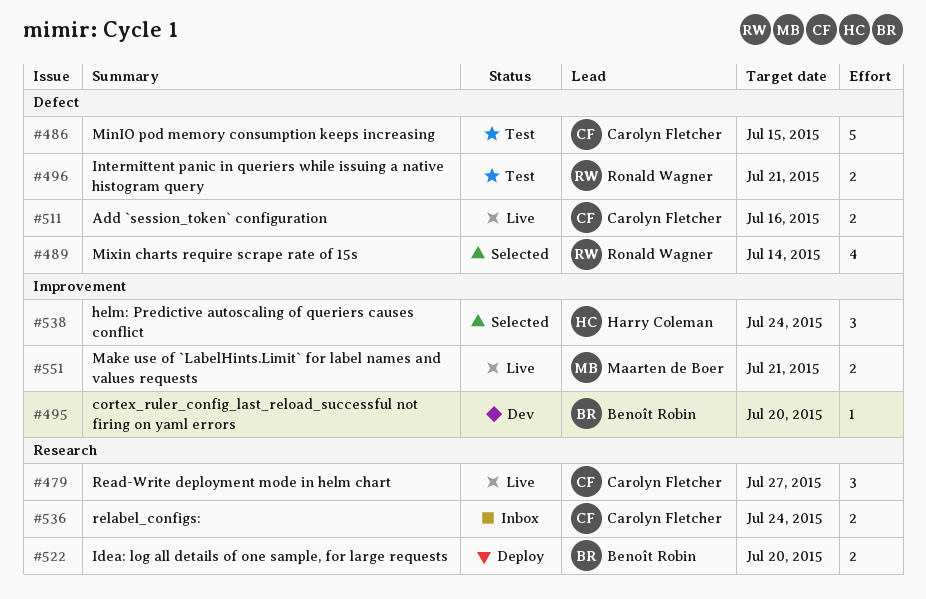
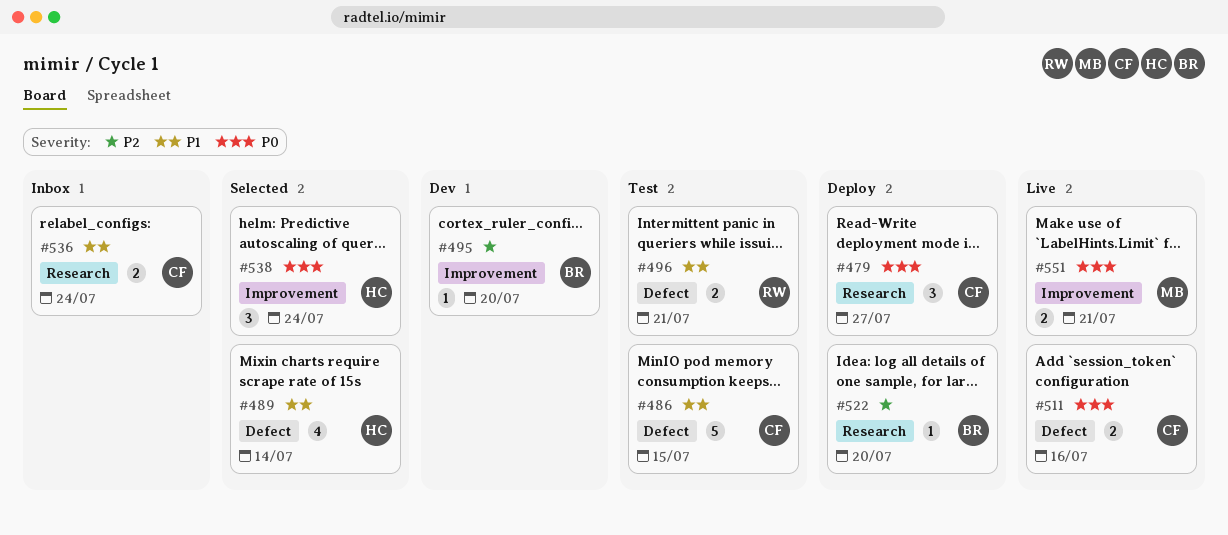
#479, status: Live -> Deploy
#489, owner: Ronald Wagner -> Harry Coleman
#522, estimate: 2 -> 1

